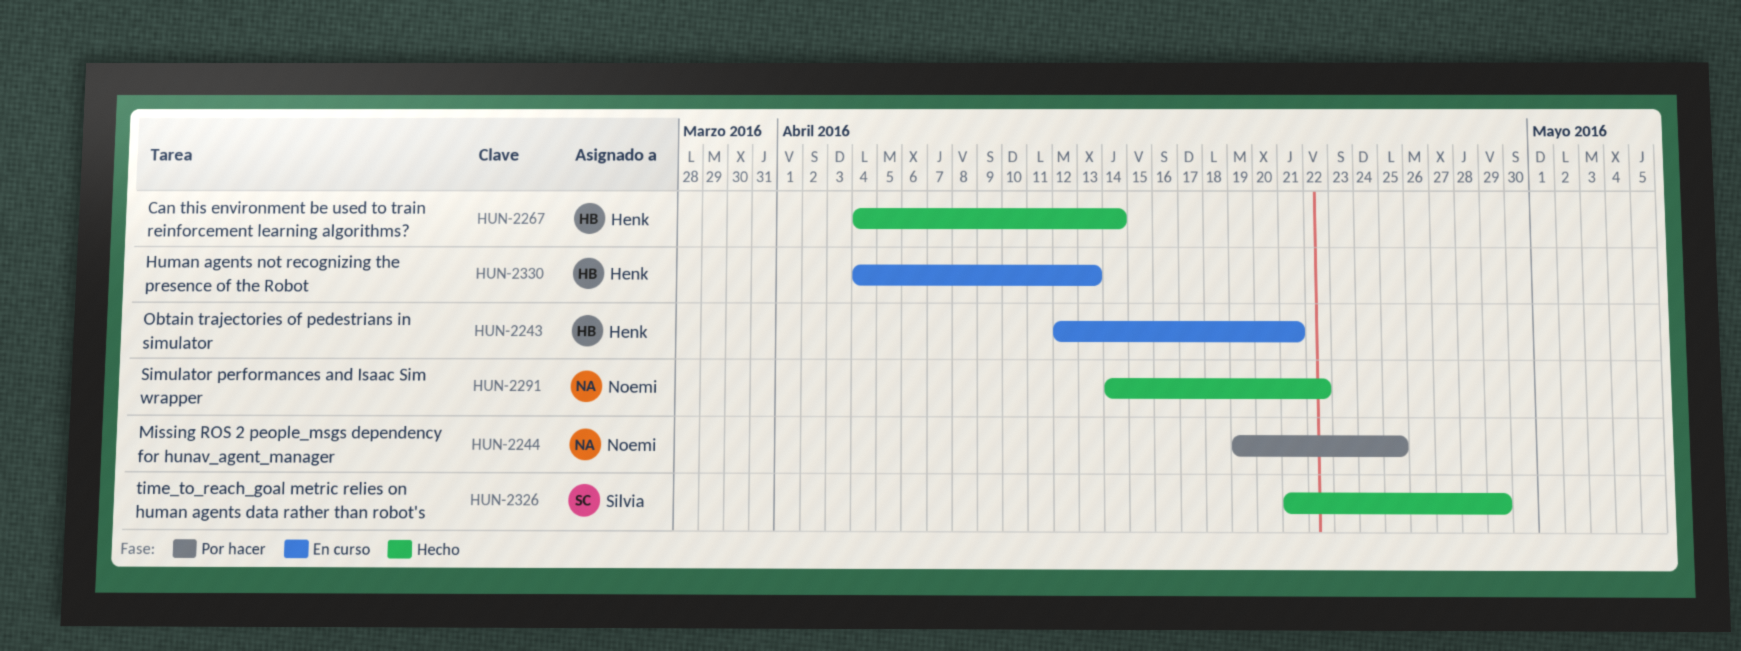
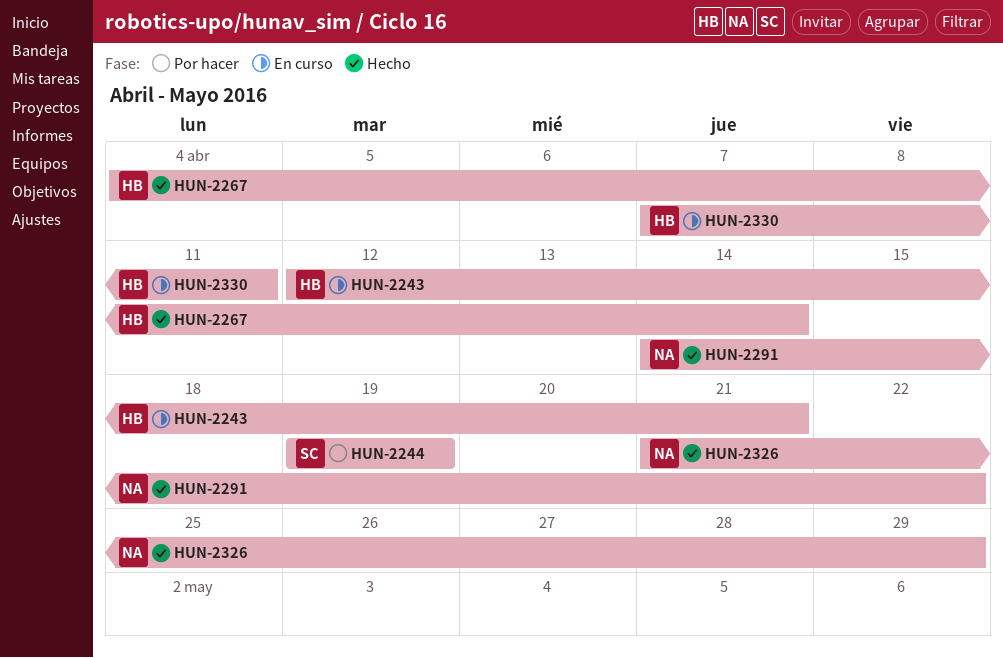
HUN-2244, owner: Noemi -> Silvia
HUN-2244, due: Apr 25 -> Apr 19
HUN-2326, owner: Silvia -> Noemi
HUN-2330, start: Apr 4 -> Apr 7
HUN-2330, due: Apr 13 -> Apr 11

